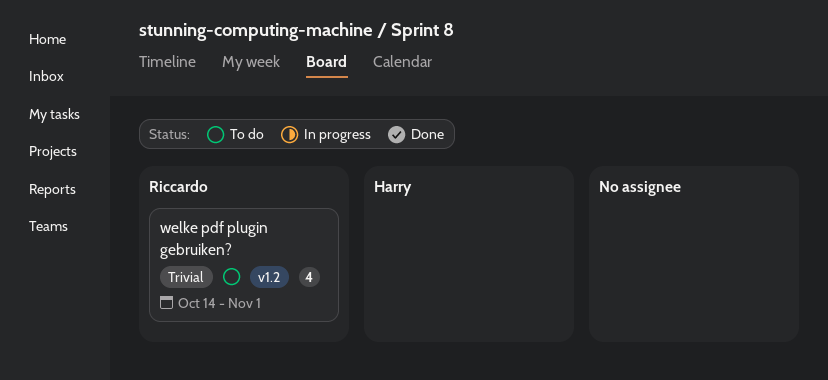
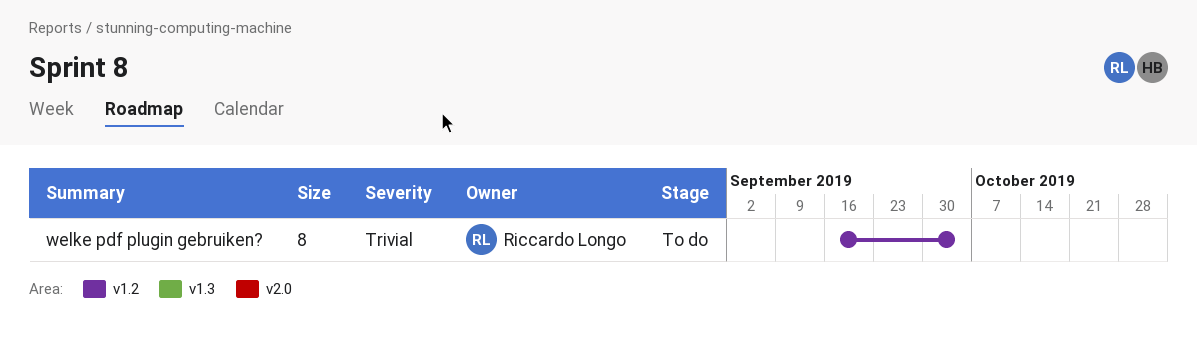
welke pdf plugin gebruiken?, estimate: 4 -> 8
welke pdf plugin gebruiken?, start: Oct 14 -> Sep 16
welke pdf plugin gebruiken?, due: Nov 1 -> Oct 4

